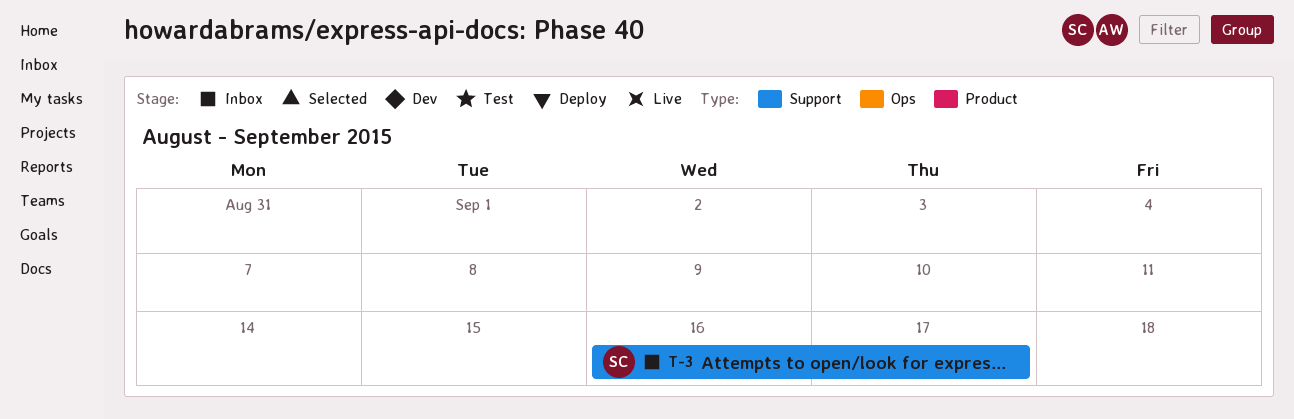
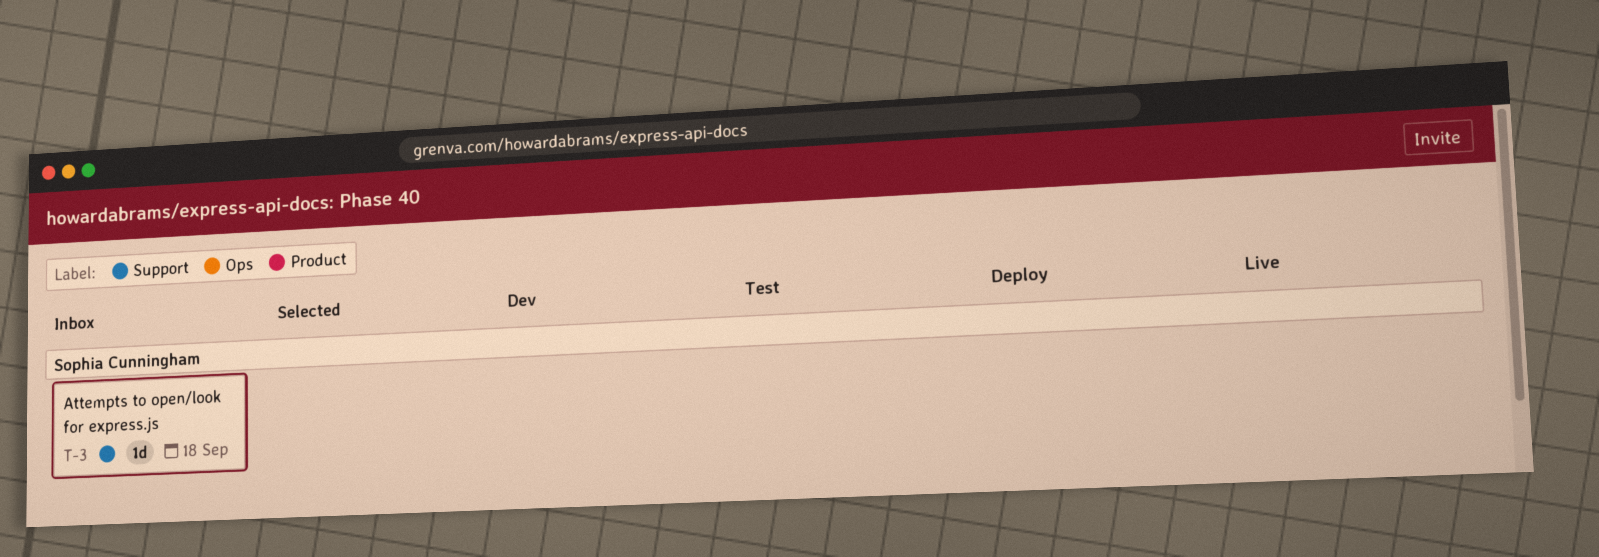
T-3, due: Sep 17 -> Sep 18

